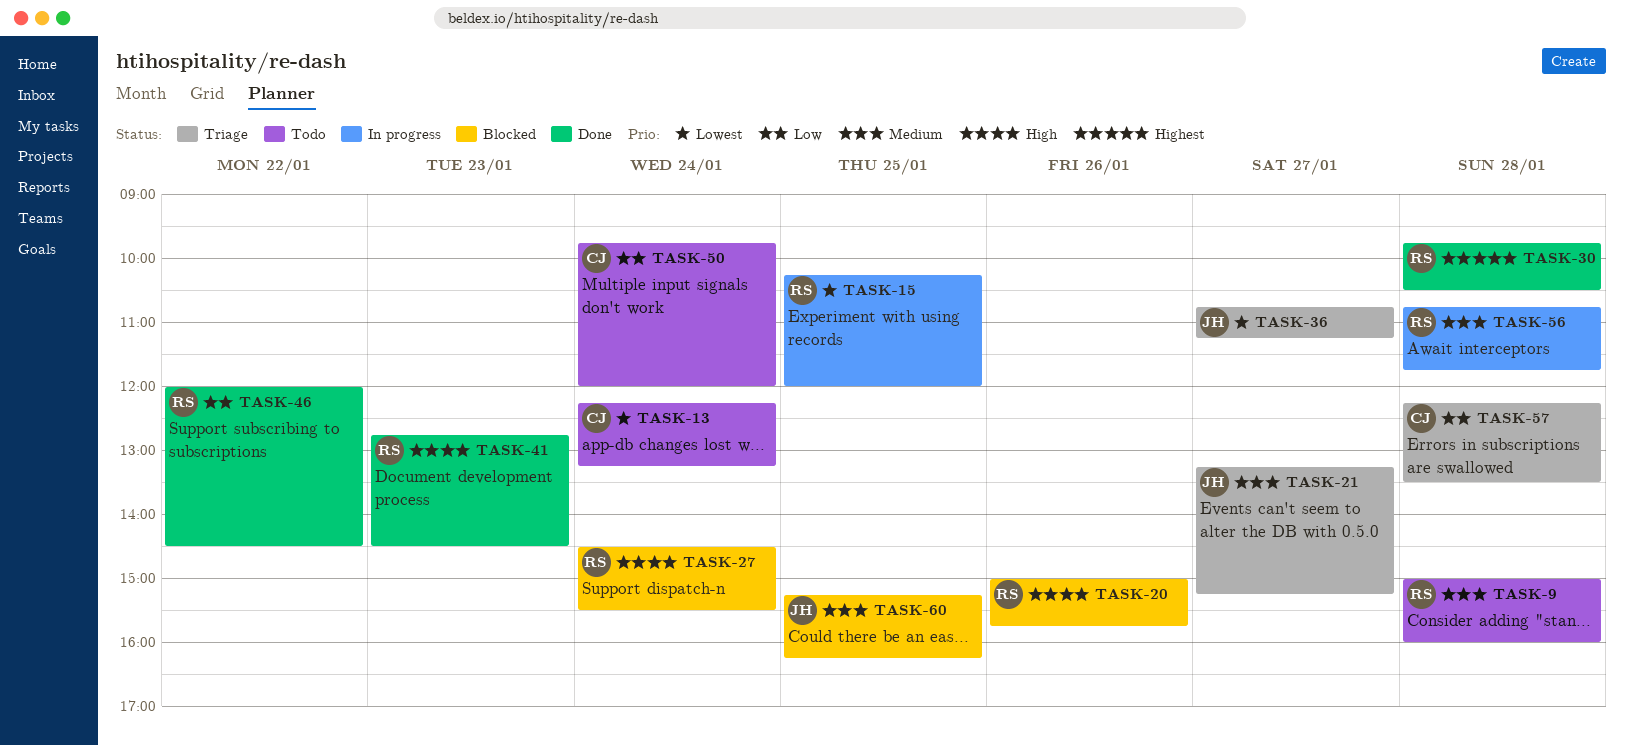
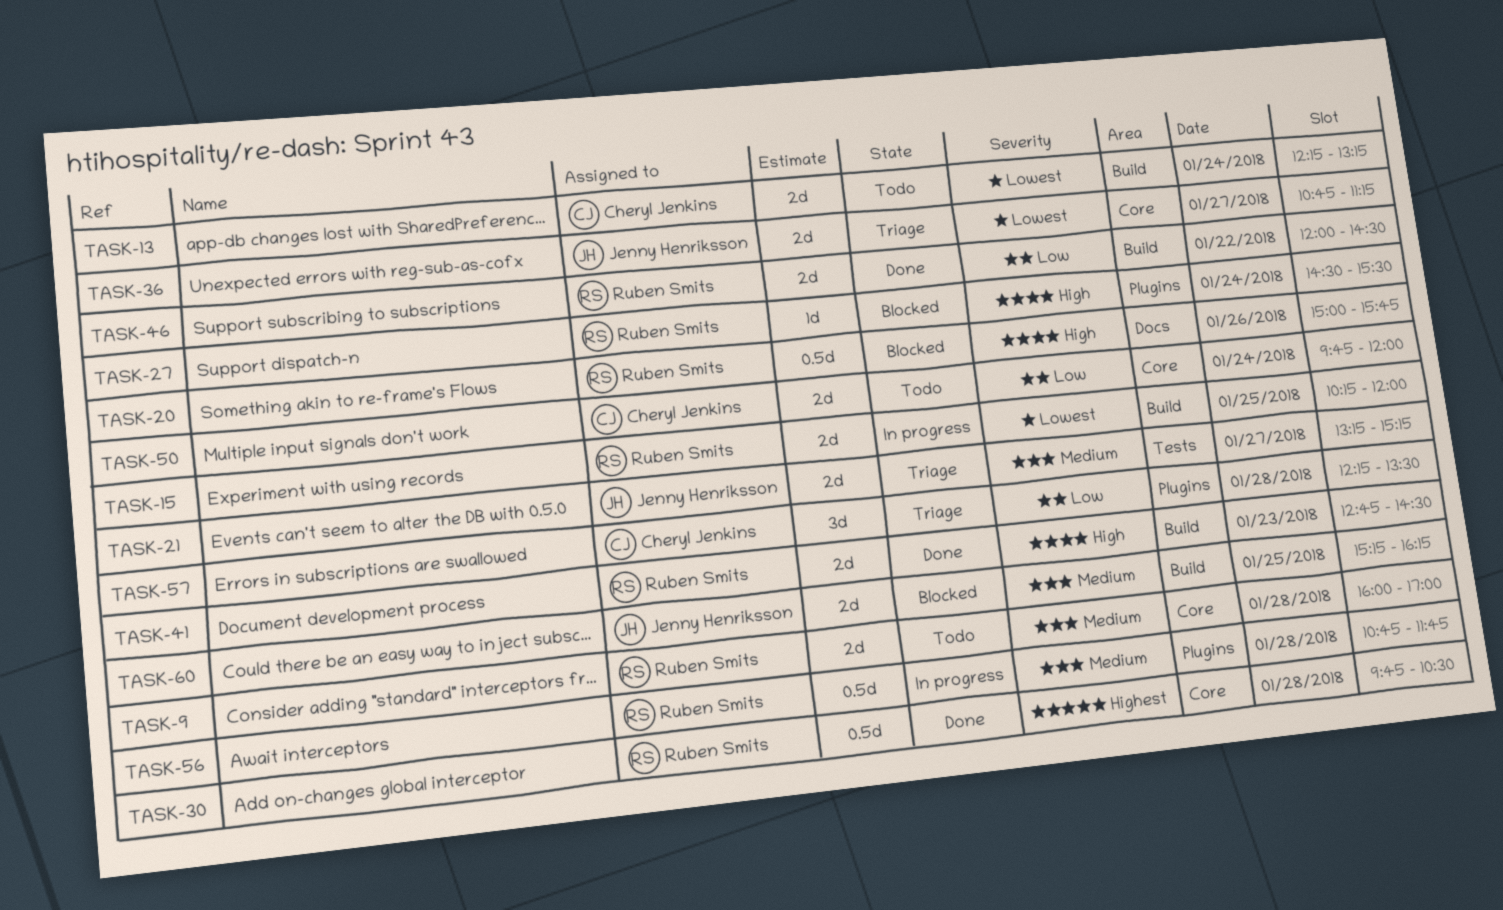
TASK-9, begins: 15:00 -> 16:00
TASK-9, ends: 16:00 -> 17:00

